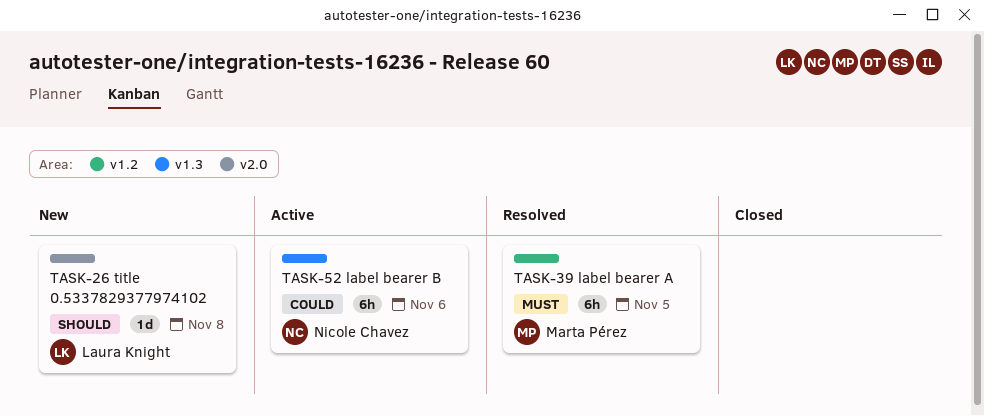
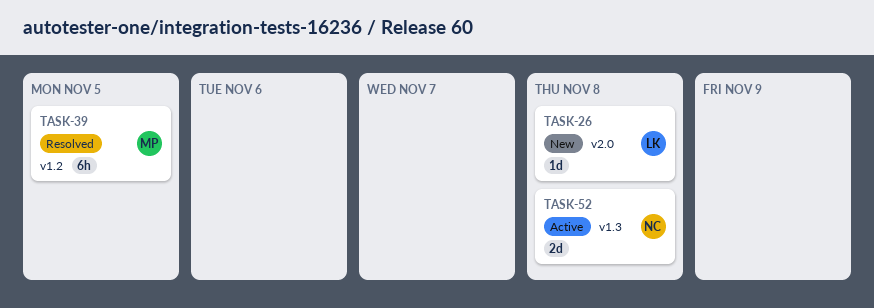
TASK-52, estimate: 6h -> 2d
TASK-52, due: Nov 6 -> Nov 8

